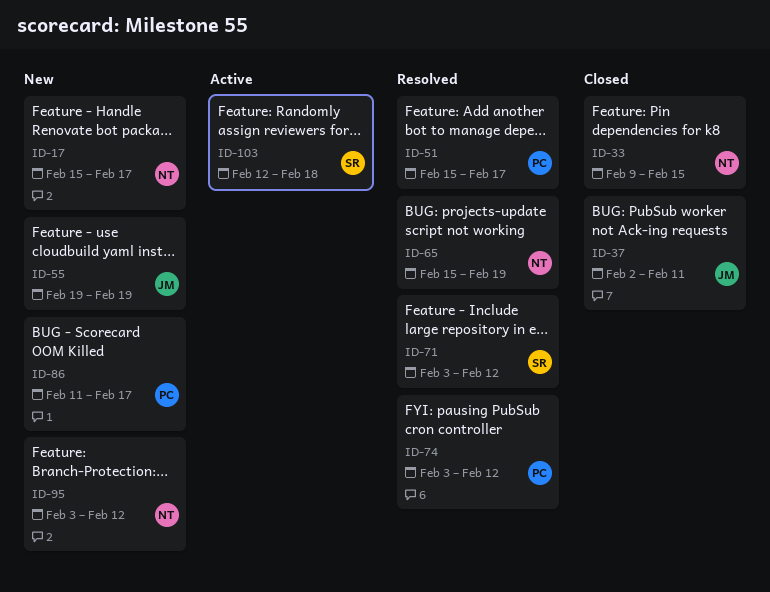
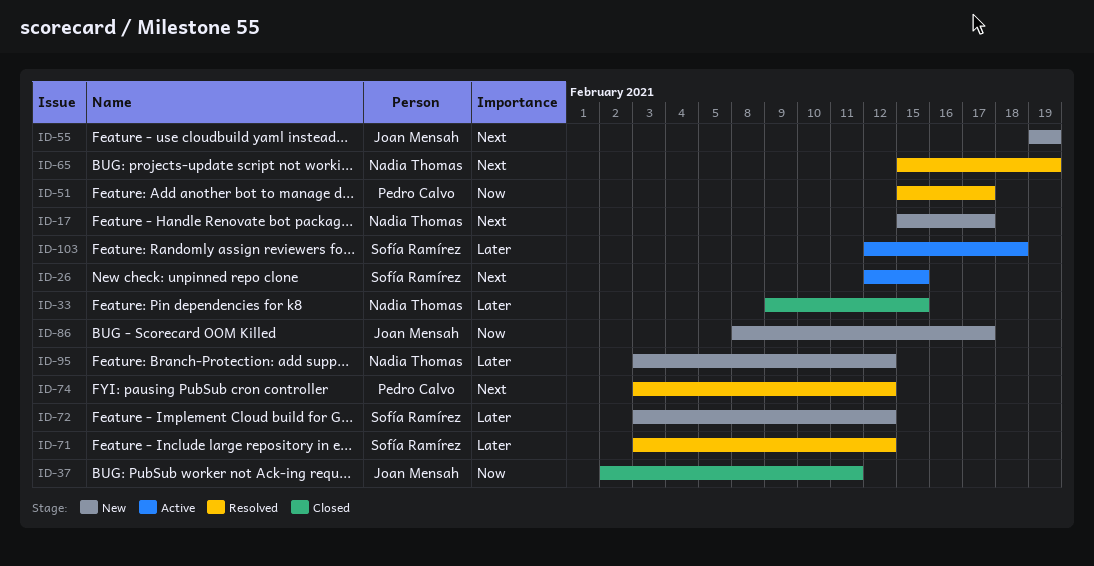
ID-26: none -> present
ID-72: none -> present
ID-86, owner: Pedro Calvo -> Joan Mensah
ID-86, start: Feb 11 -> Feb 8

